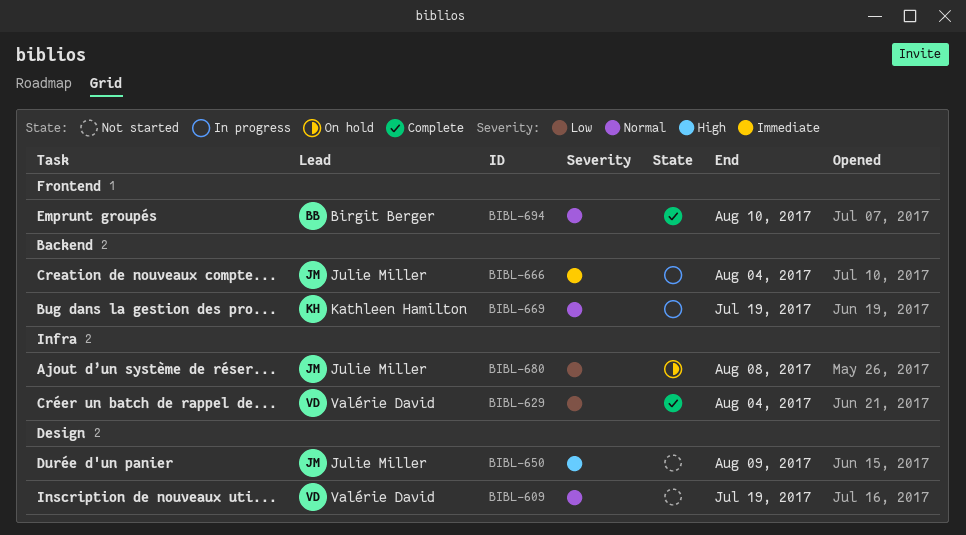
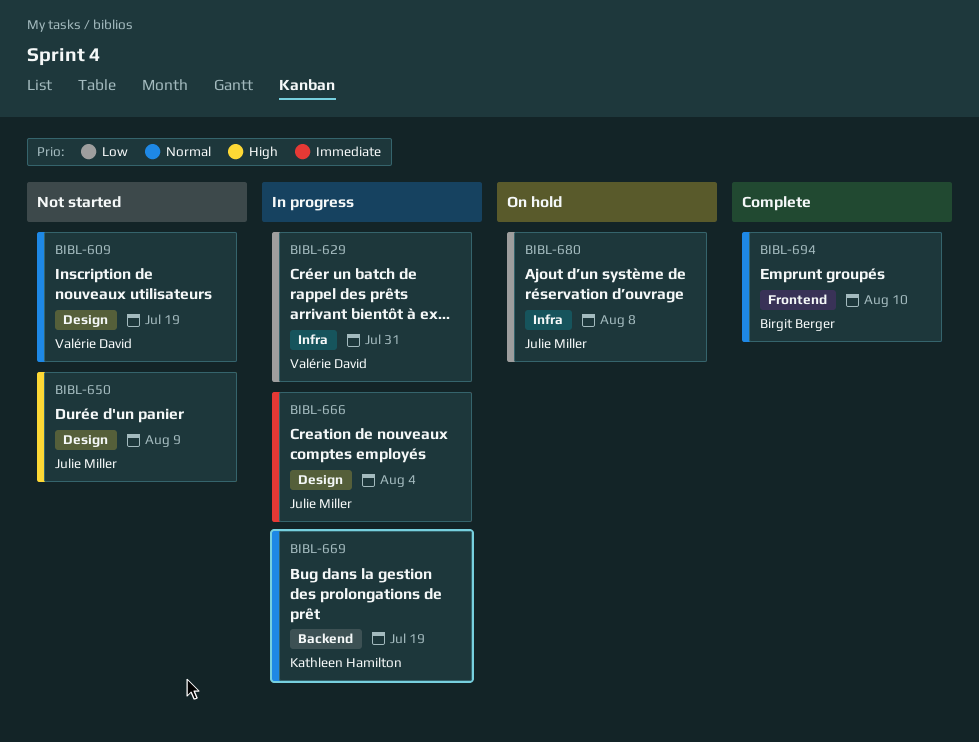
BIBL-629, status: Complete -> In progress
BIBL-629, due: Aug 4 -> Jul 31
BIBL-666, label: Backend -> Design

